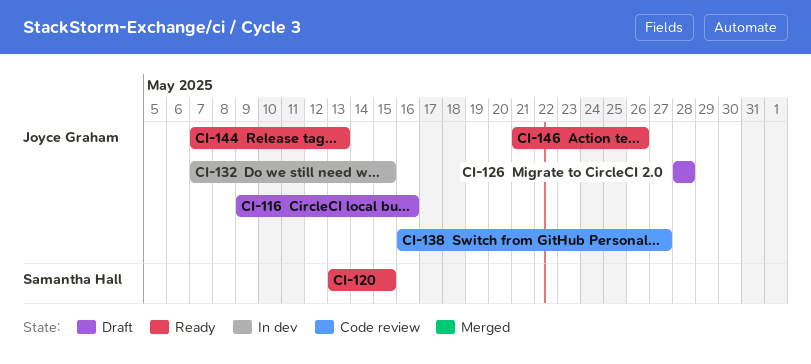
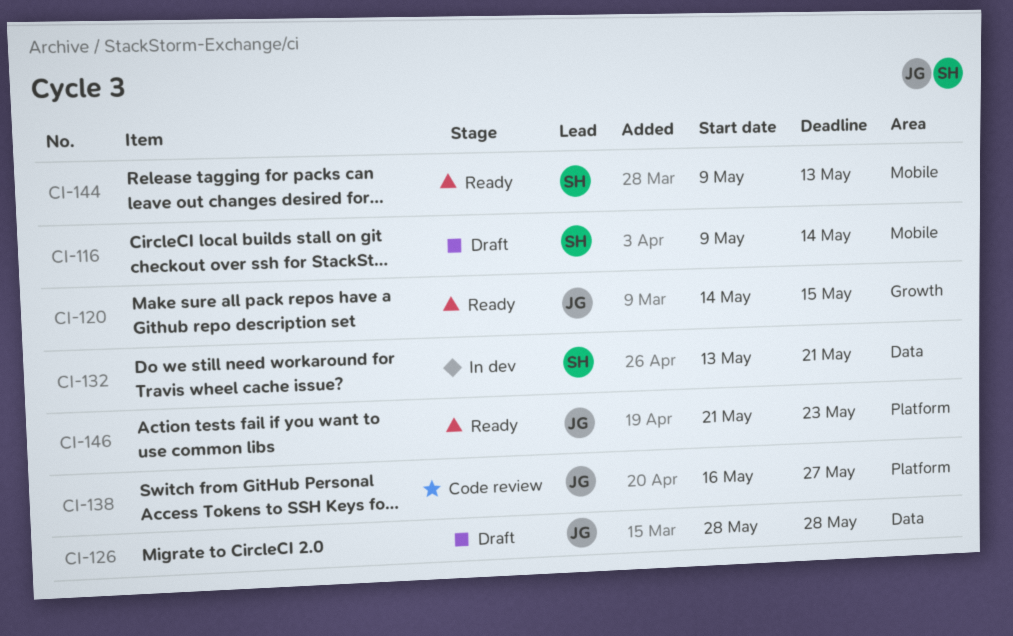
CI-116, owner: Joyce Graham -> Samantha Hall
CI-116, due: May 16 -> May 14
CI-120, owner: Samantha Hall -> Joyce Graham
CI-120, start: May 13 -> May 14
CI-132, owner: Joyce Graham -> Samantha Hall
CI-132, start: May 7 -> May 13
CI-132, due: May 15 -> May 21
CI-144, owner: Joyce Graham -> Samantha Hall
CI-144, start: May 7 -> May 9
CI-146, due: May 26 -> May 23

